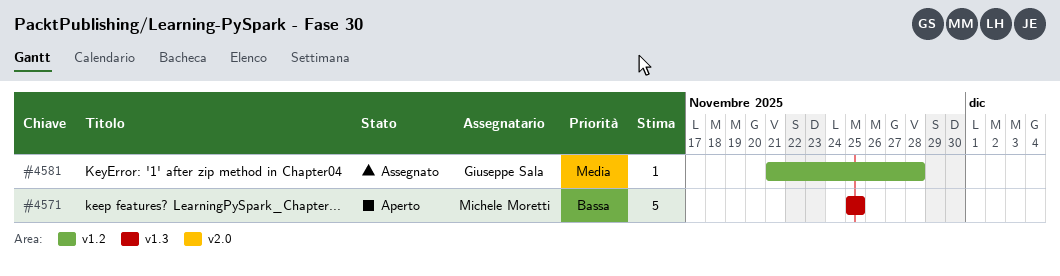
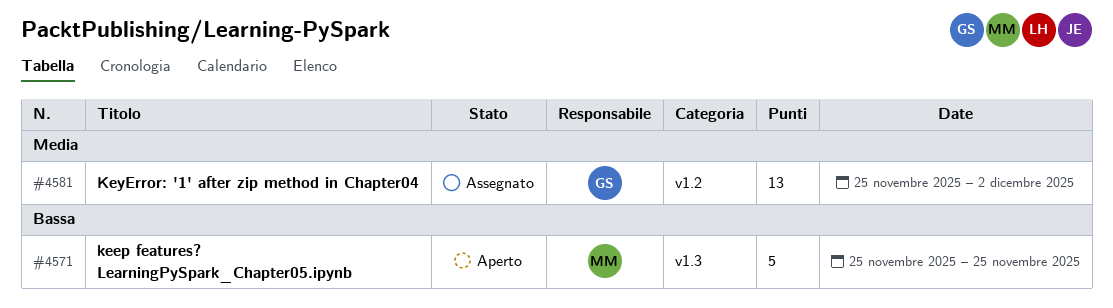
#4581, estimate: 1 -> 13
#4581, start: Nov 21 -> Nov 25
#4581, due: Nov 28 -> Dec 2

